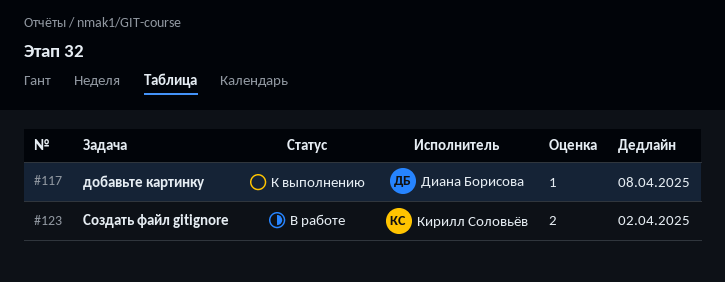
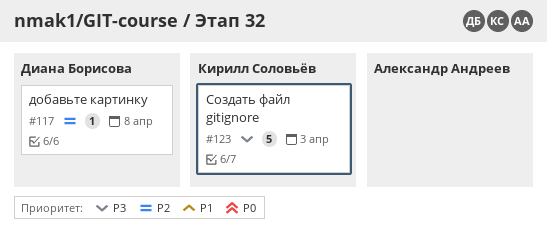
#123, estimate: 2 -> 5
#123, due: Apr 2 -> Apr 3

